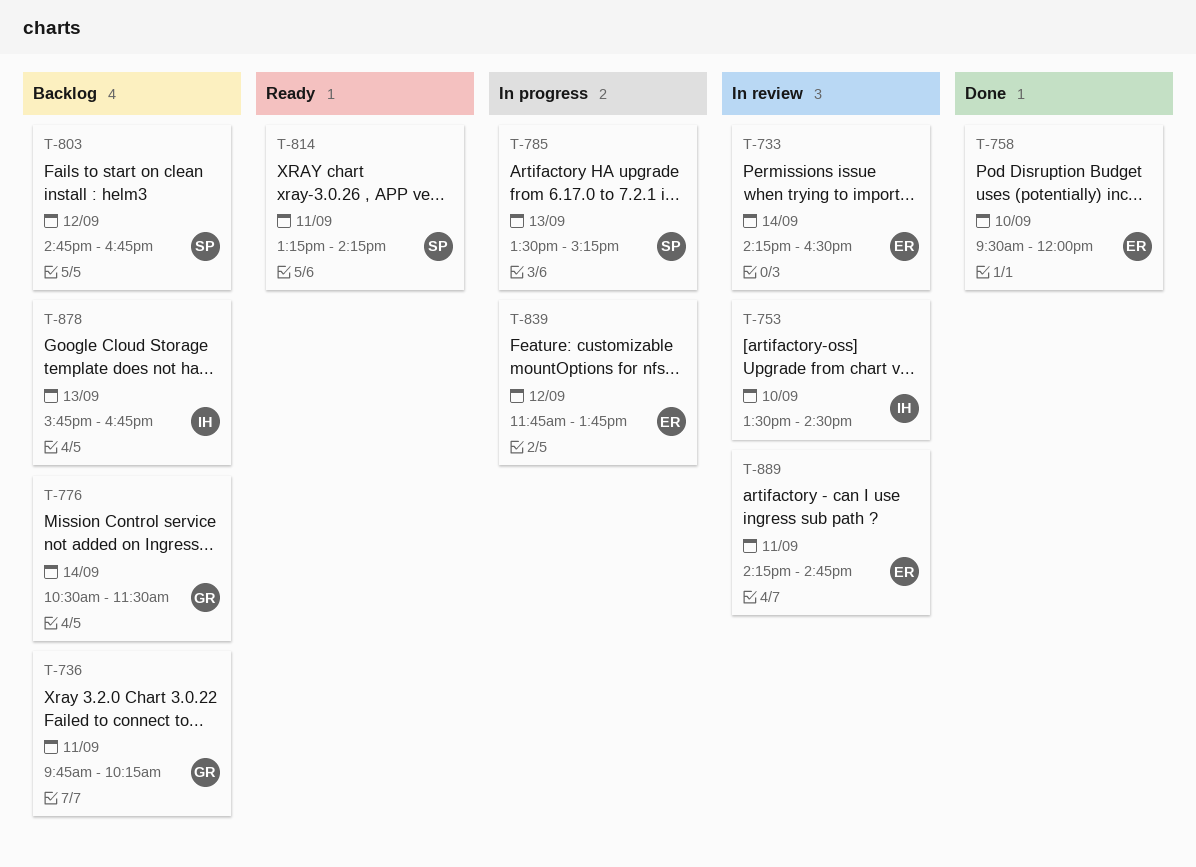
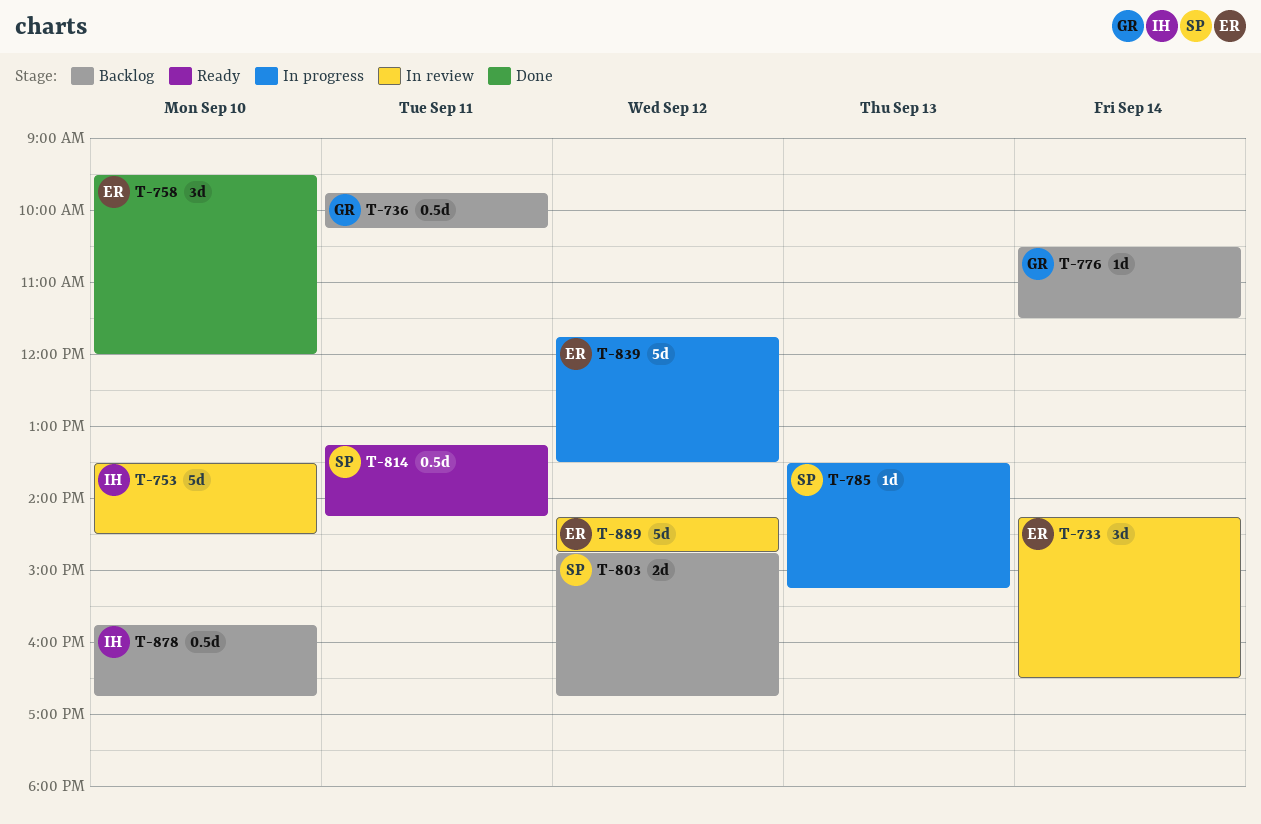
T-839, ends: 13:45 -> 13:30
T-878, day: Sep 13 -> Sep 10
T-889, day: Sep 11 -> Sep 12

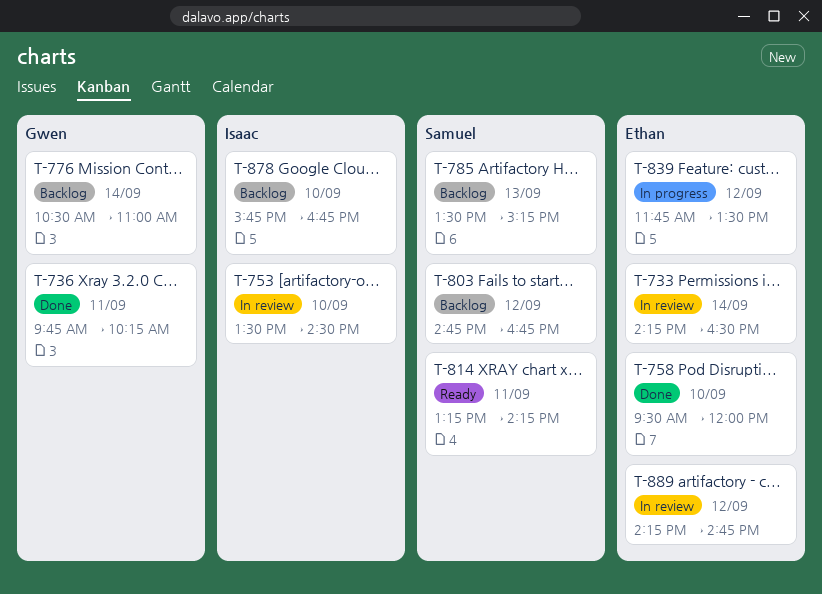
T-736, status: Backlog -> Done
T-776, ends: 11:30 -> 11:00
T-785, status: In progress -> Backlog

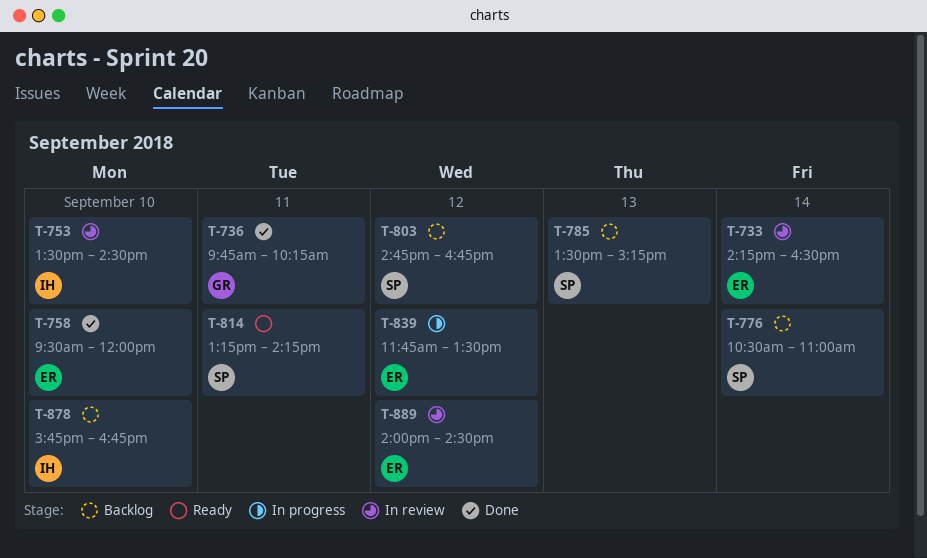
T-776, owner: Gwen -> Samuel
T-889, begins: 14:15 -> 14:00
T-889, ends: 14:45 -> 14:30

